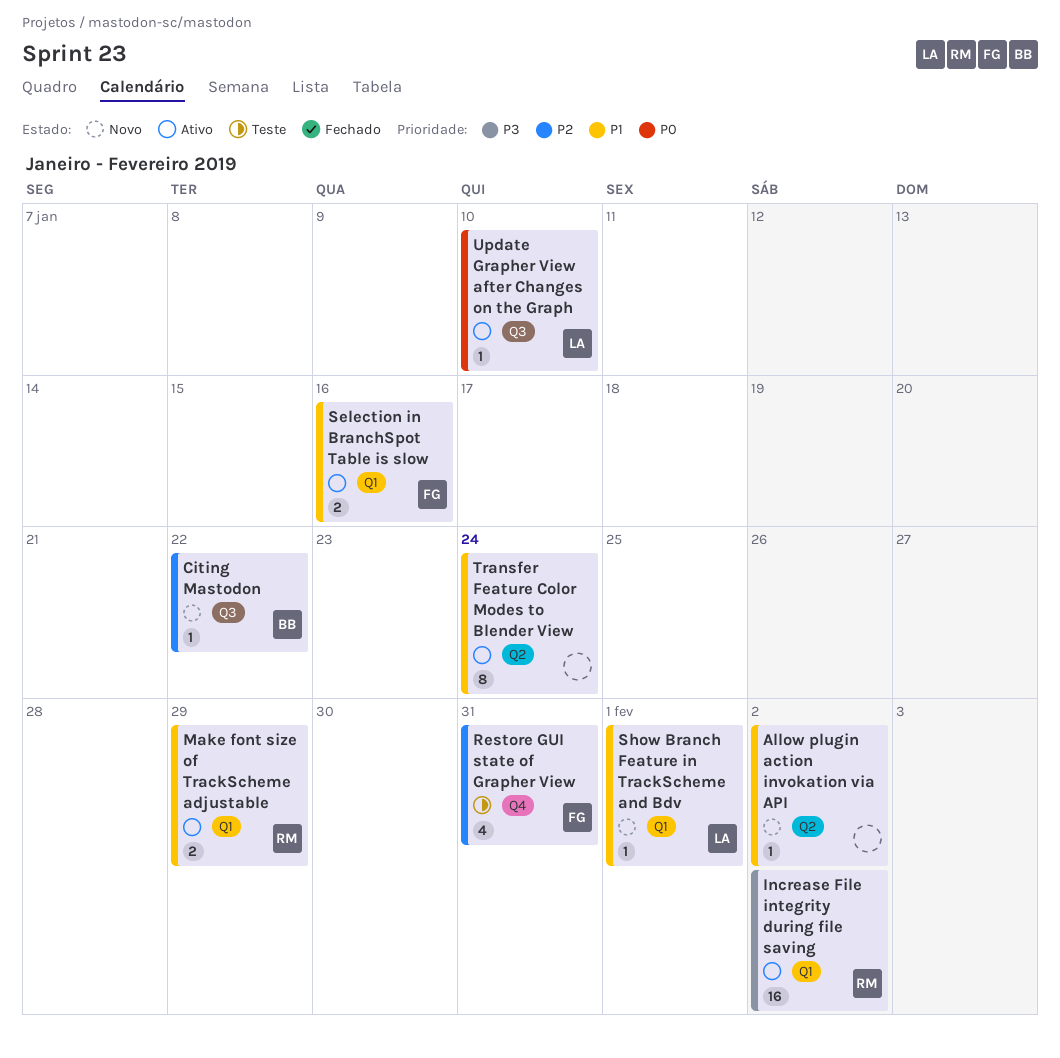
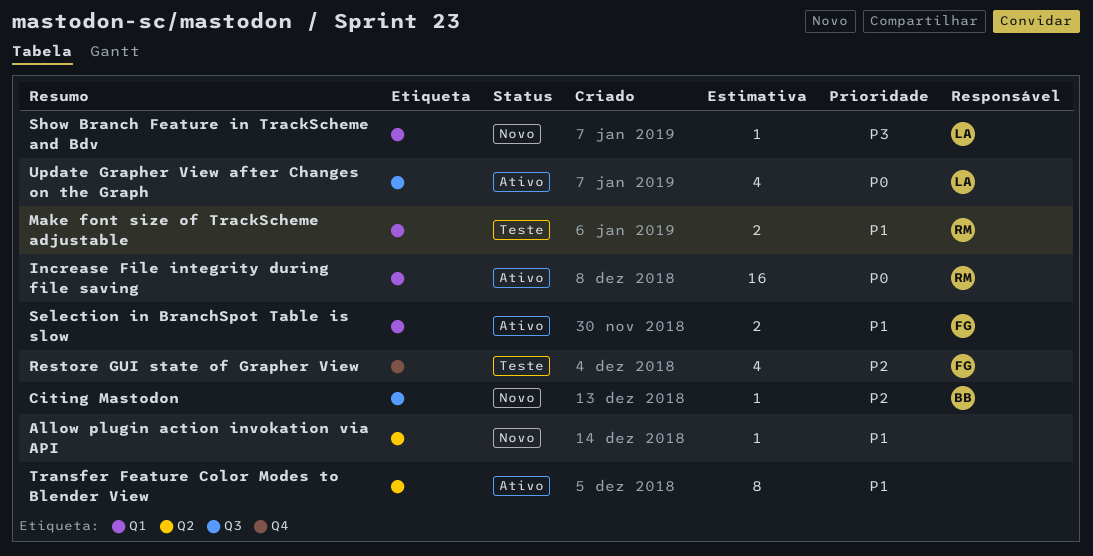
Increase File integrity during file saving, priority: P3 -> P0
Make font size of TrackScheme adjustable, status: Ativo -> Teste
Show Branch Feature in TrackScheme and Bdv, priority: P1 -> P3
Update Grapher View after Changes on the Graph, estimate: 1 -> 4

